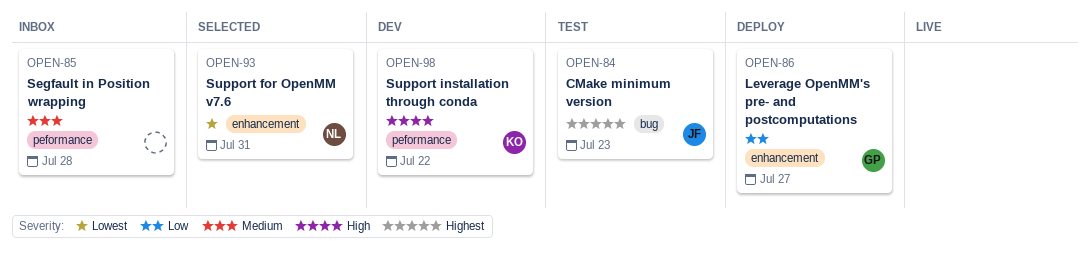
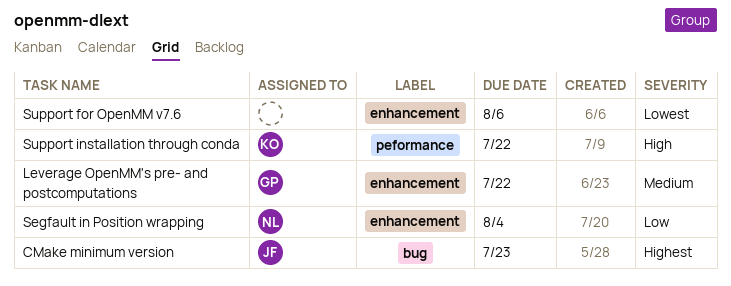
Leverage OpenMM's pre- and postcomputations, priority: Low -> Medium
Leverage OpenMM's pre- and postcomputations, due: Jul 27 -> Jul 22
Segfault in Position wrapping, owner: none -> NL
Segfault in Position wrapping, priority: Medium -> Low
Segfault in Position wrapping, label: peformance -> enhancement
Segfault in Position wrapping, due: Jul 28 -> Aug 4
Support for OpenMM v7.6, owner: NL -> none
Support for OpenMM v7.6, due: Jul 31 -> Aug 6

